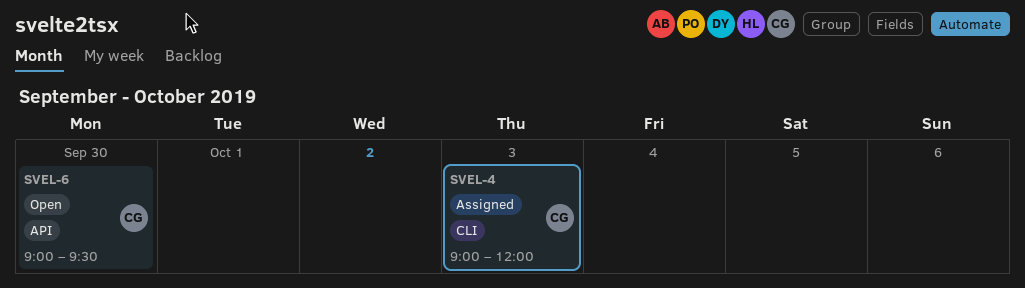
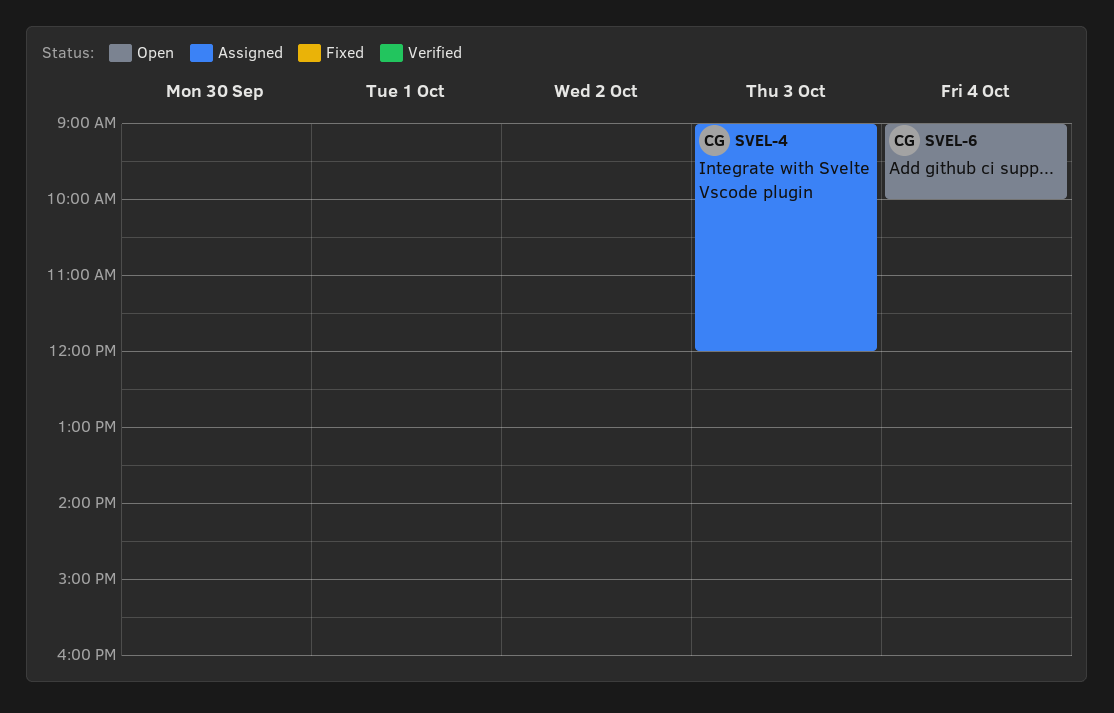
SVEL-6, day: Sep 30 -> Oct 4
SVEL-6, ends: 09:30 -> 10:00

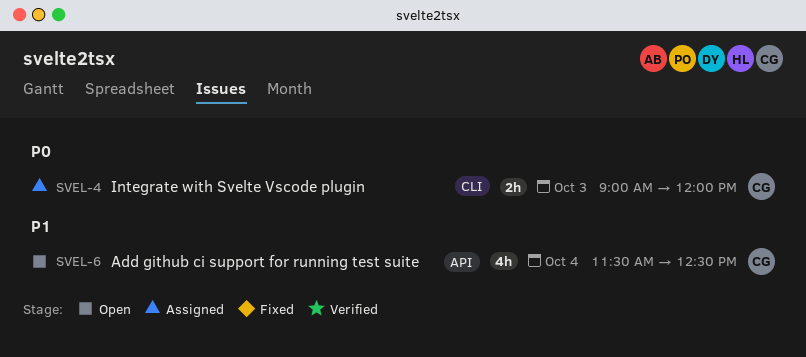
SVEL-6, begins: 09:00 -> 11:30
SVEL-6, ends: 10:00 -> 12:30

